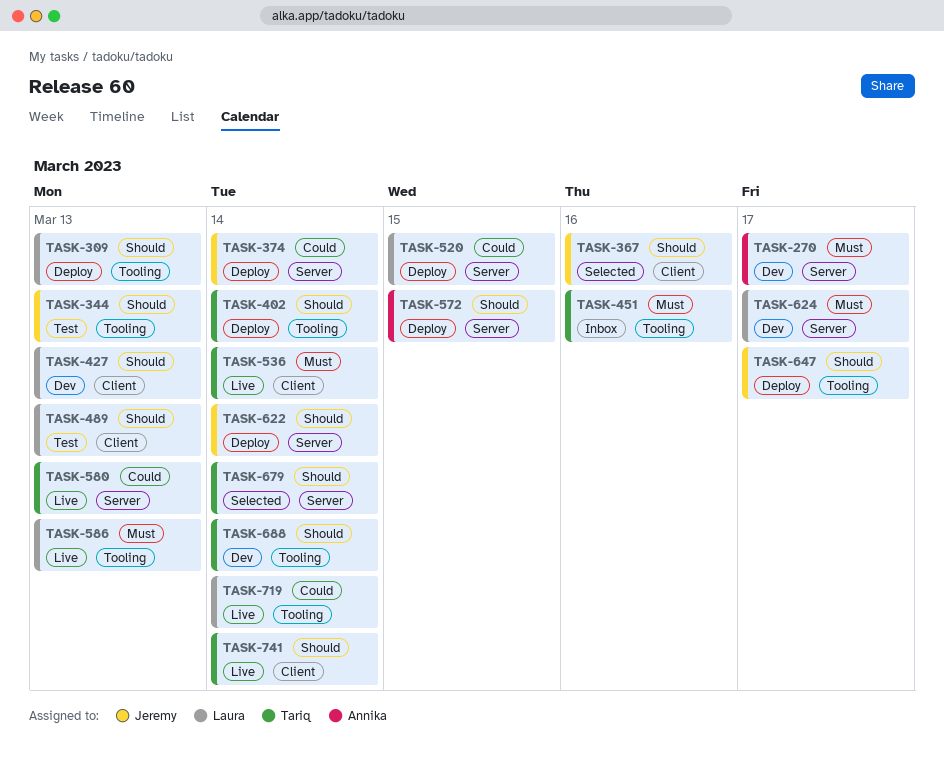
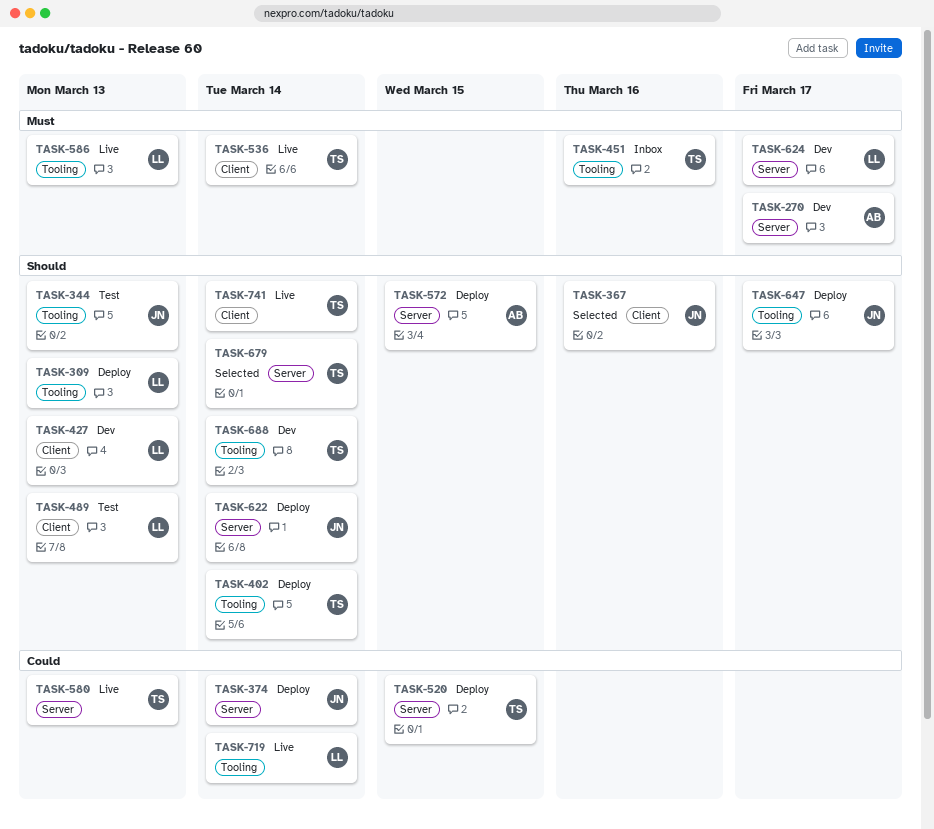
TASK-520, owner: Laura -> Tariq

